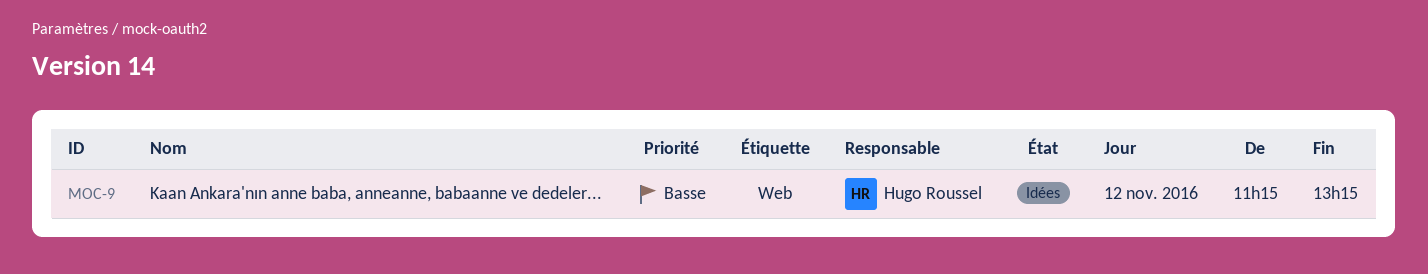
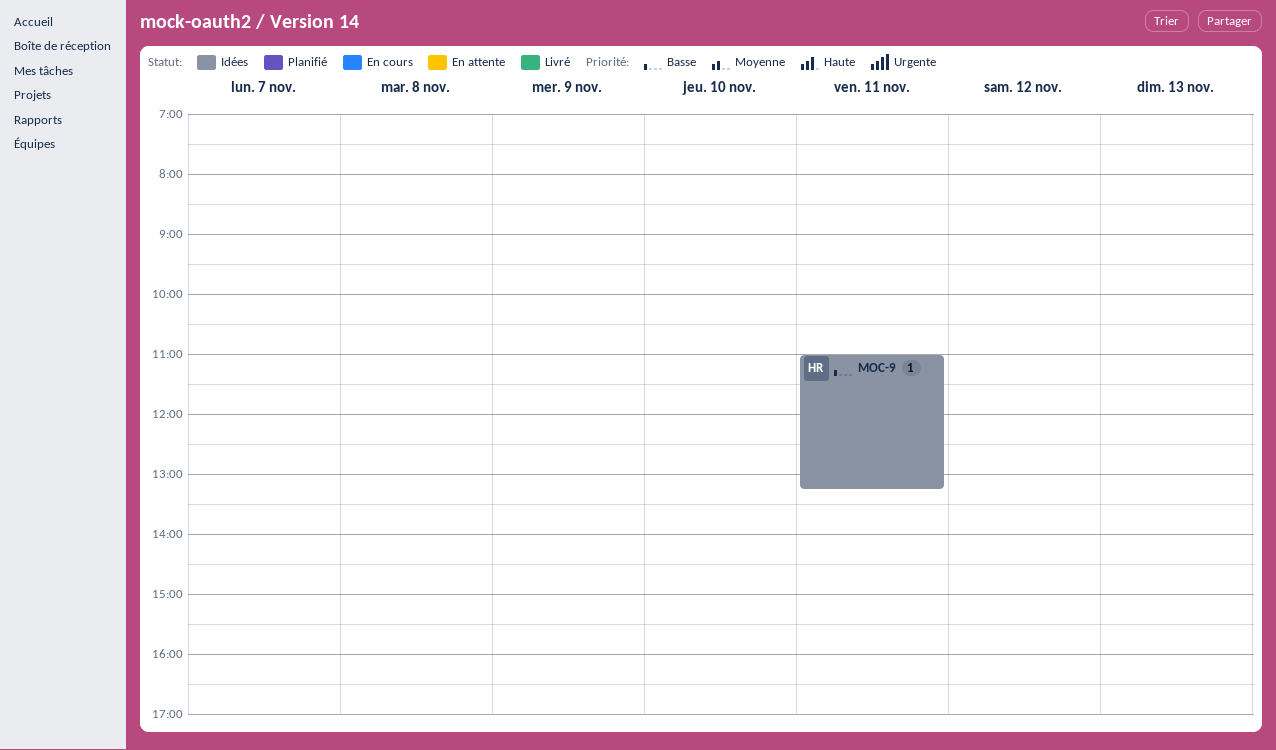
MOC-9, day: Nov 12 -> Nov 11
MOC-9, begins: 11:15 -> 11:00

